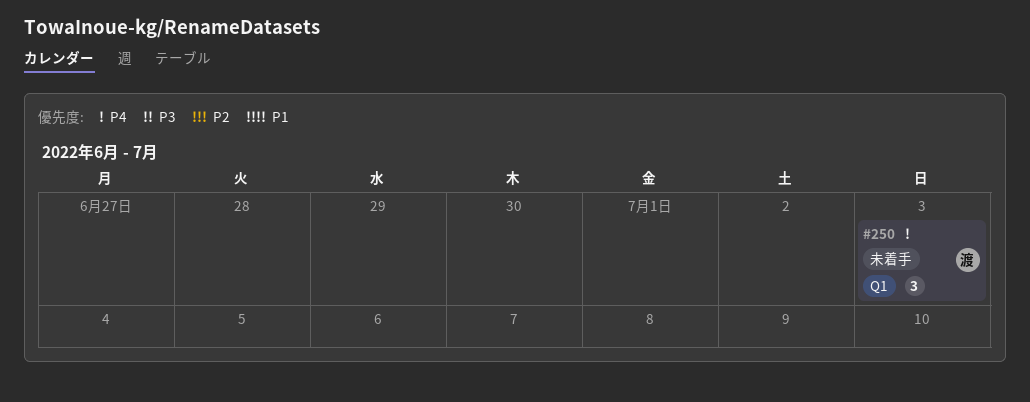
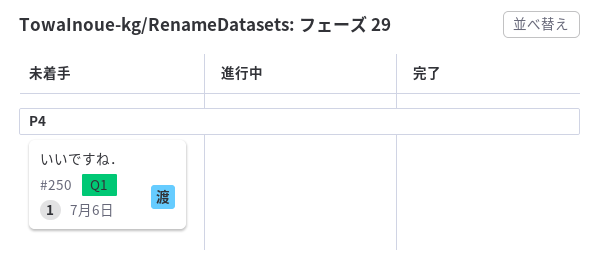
#250, estimate: 3 -> 1
#250, due: Jul 3 -> Jul 6

